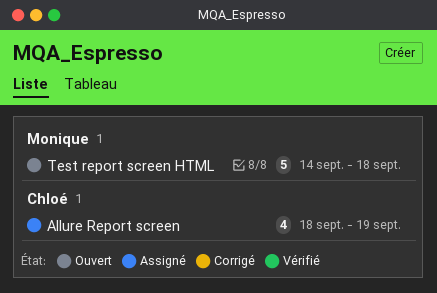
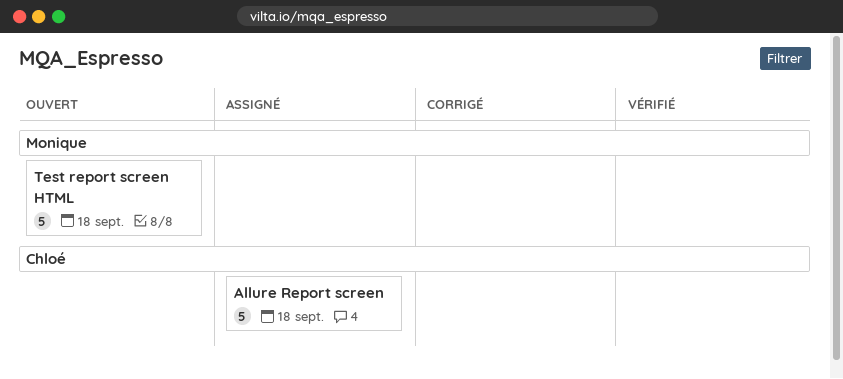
Allure Report screen, estimate: 4 -> 5
Allure Report screen, due: Sep 19 -> Sep 18

